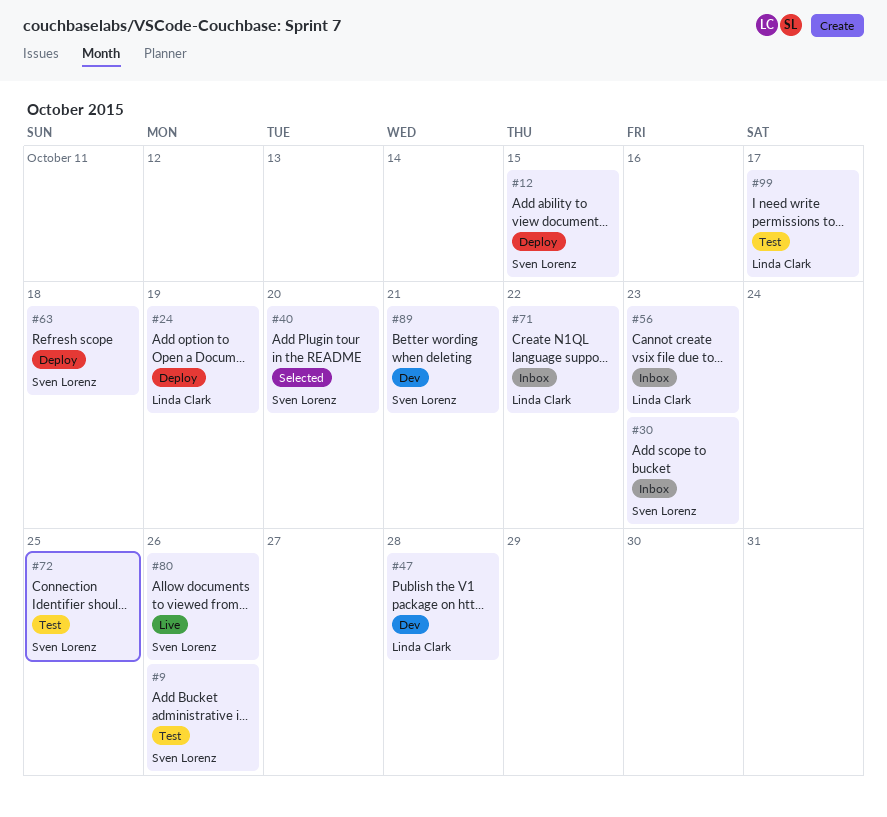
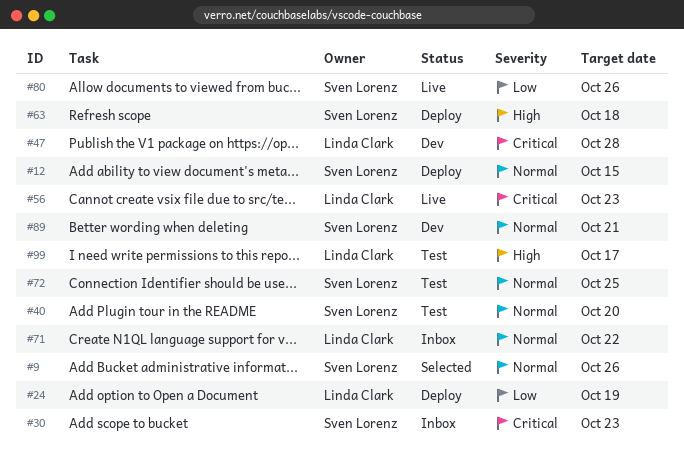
#9, status: Test -> Selected
#40, status: Selected -> Test
#56, status: Inbox -> Live

